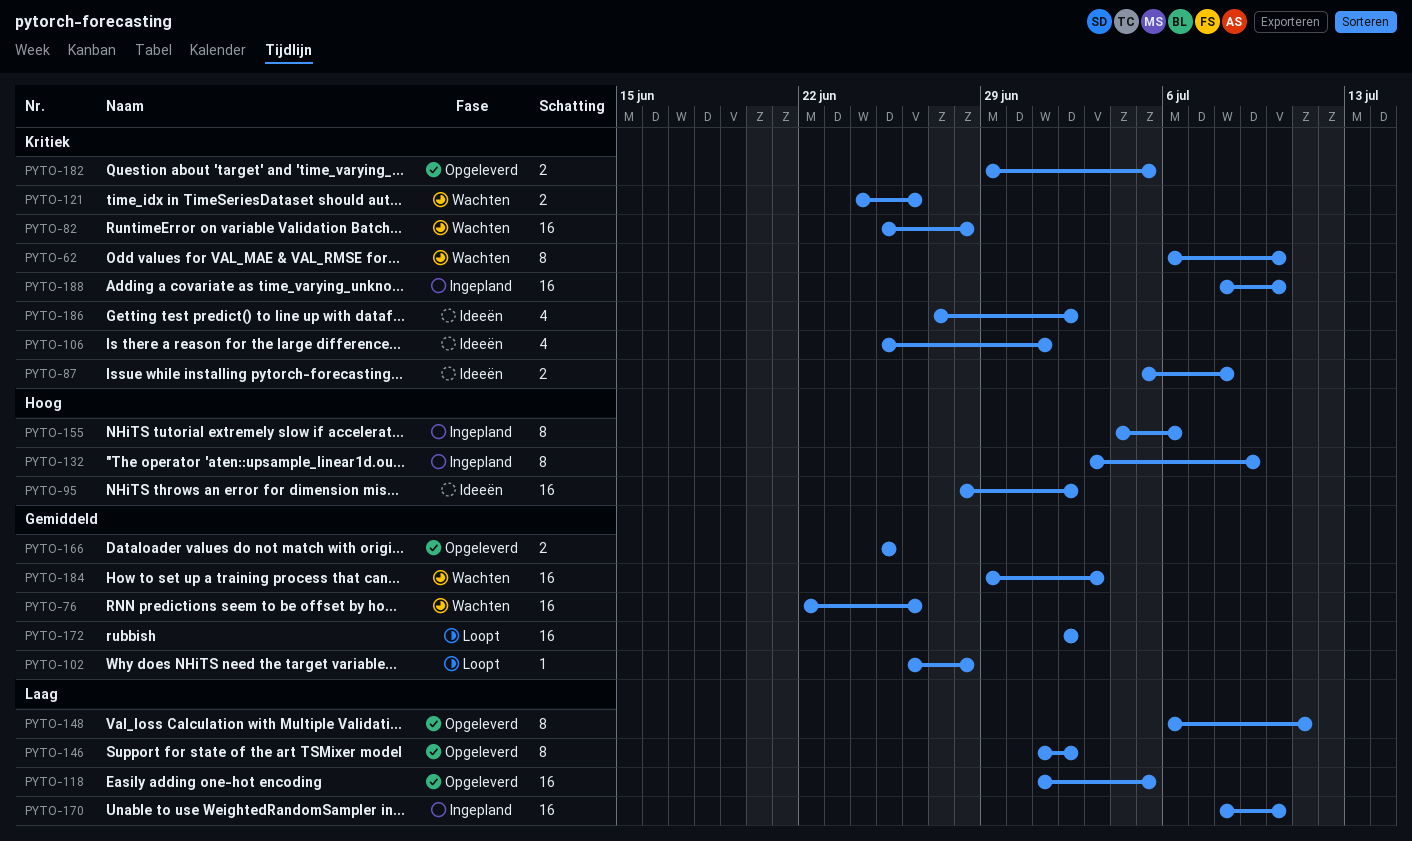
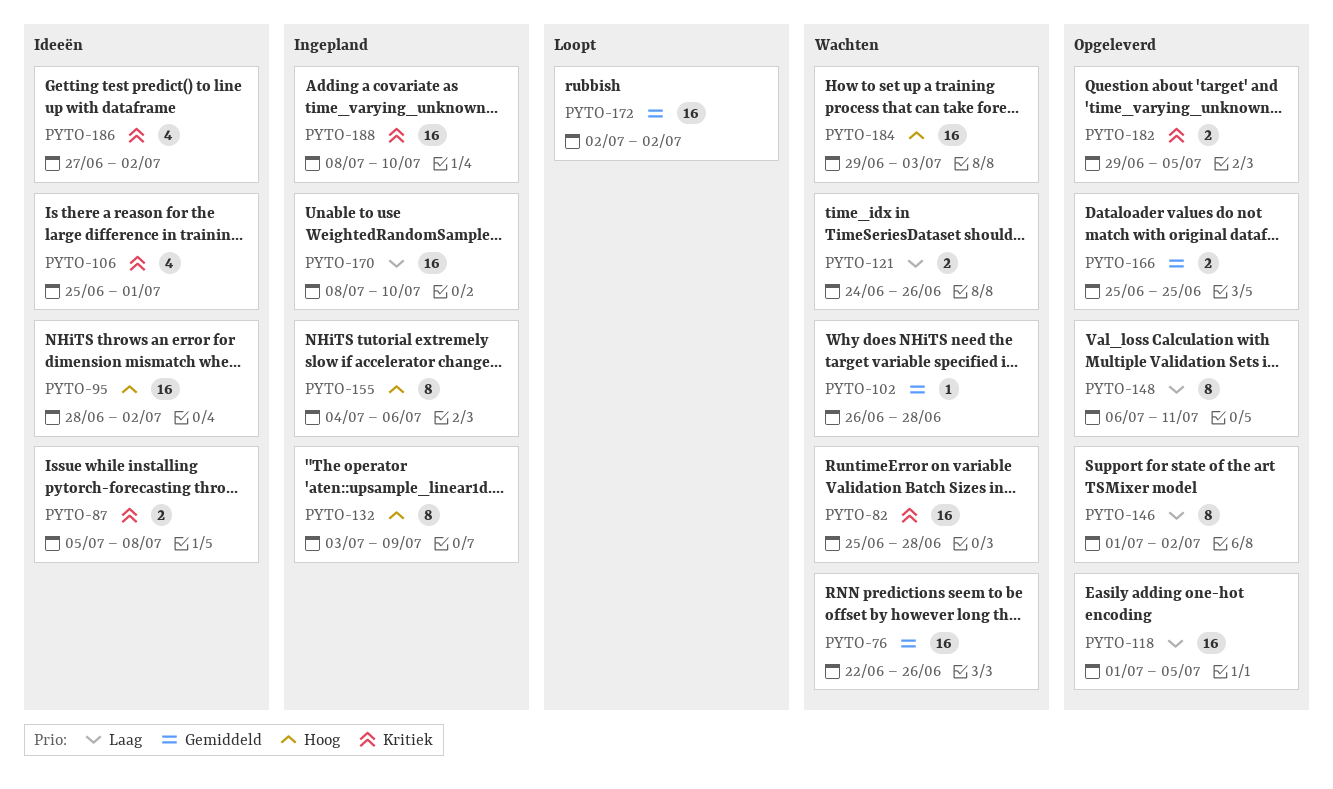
PYTO-62: present -> none
PYTO-102, status: Loopt -> Wachten
PYTO-121, priority: Kritiek -> Laag
PYTO-184, priority: Gemiddeld -> Hoog

